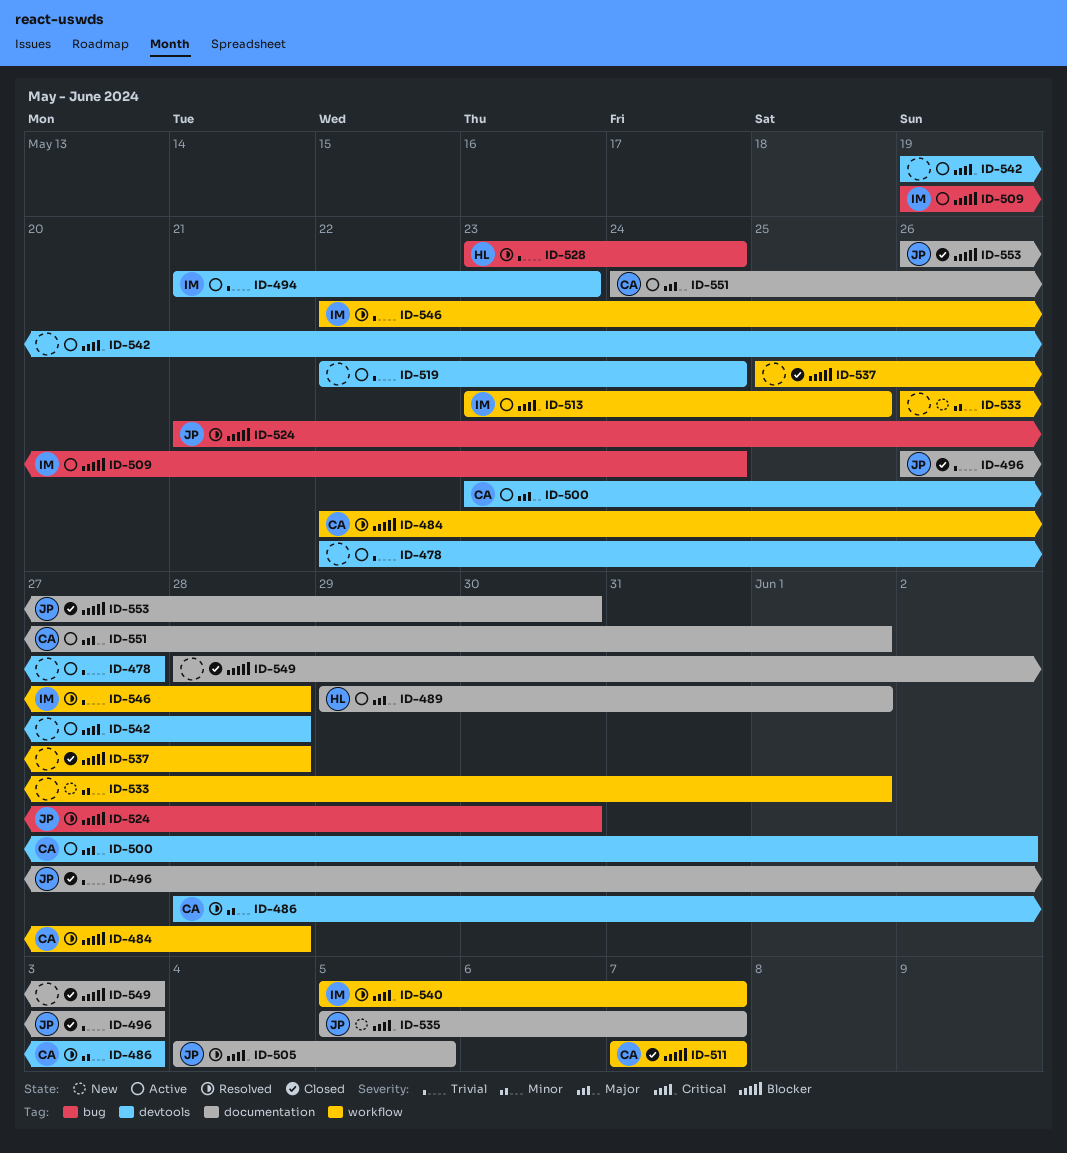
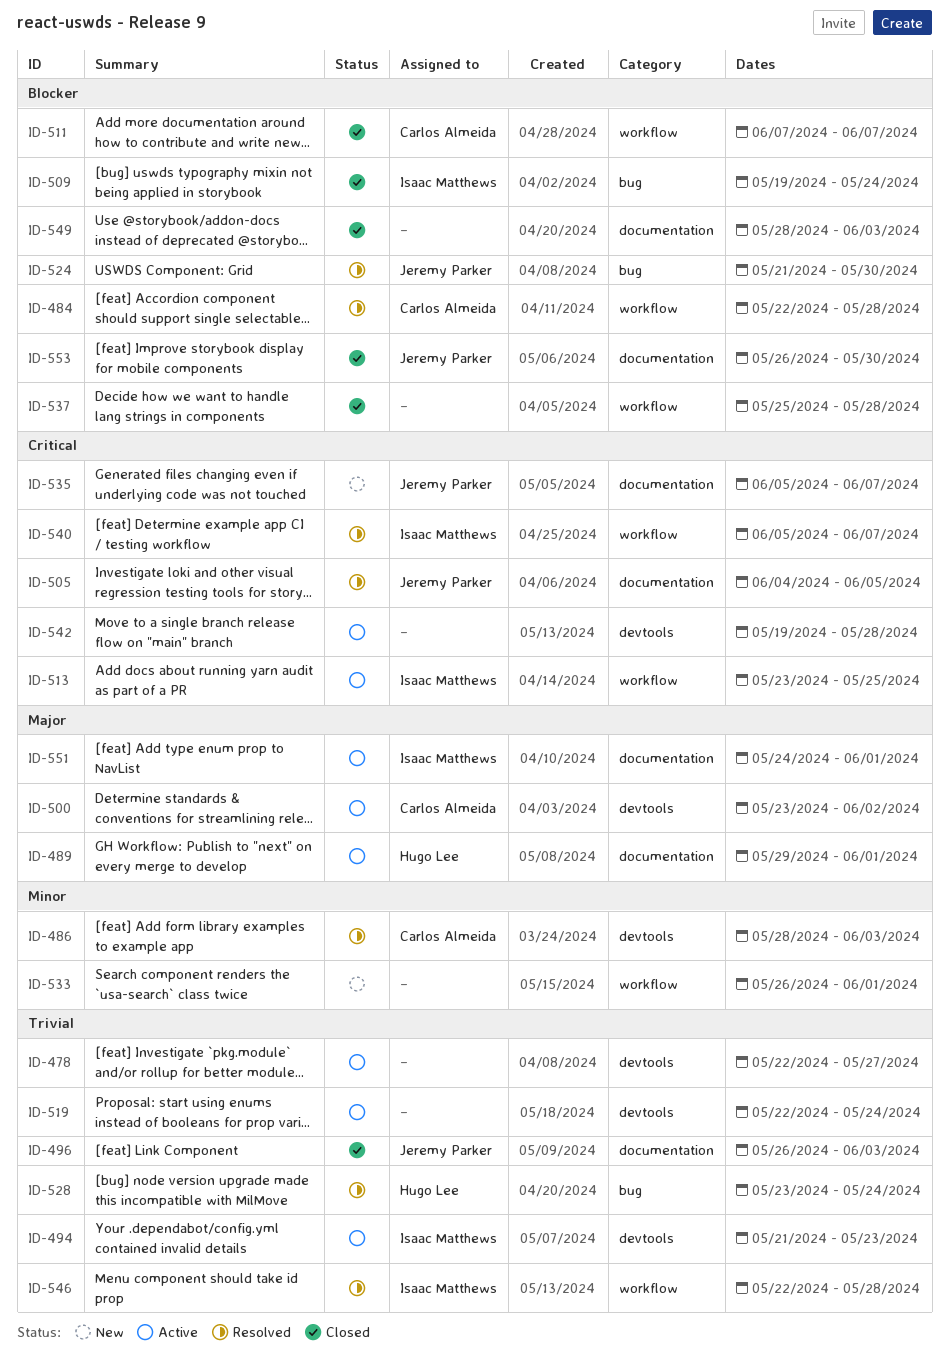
ID-509, status: Active -> Closed
ID-551, owner: Carlos Almeida -> Isaac Matthews

